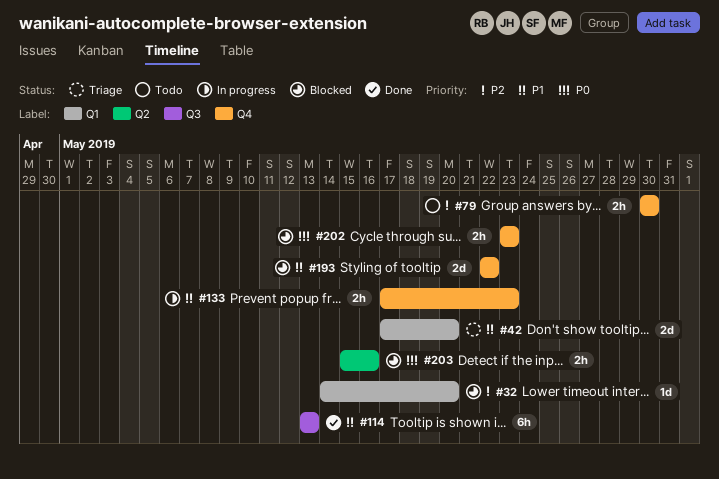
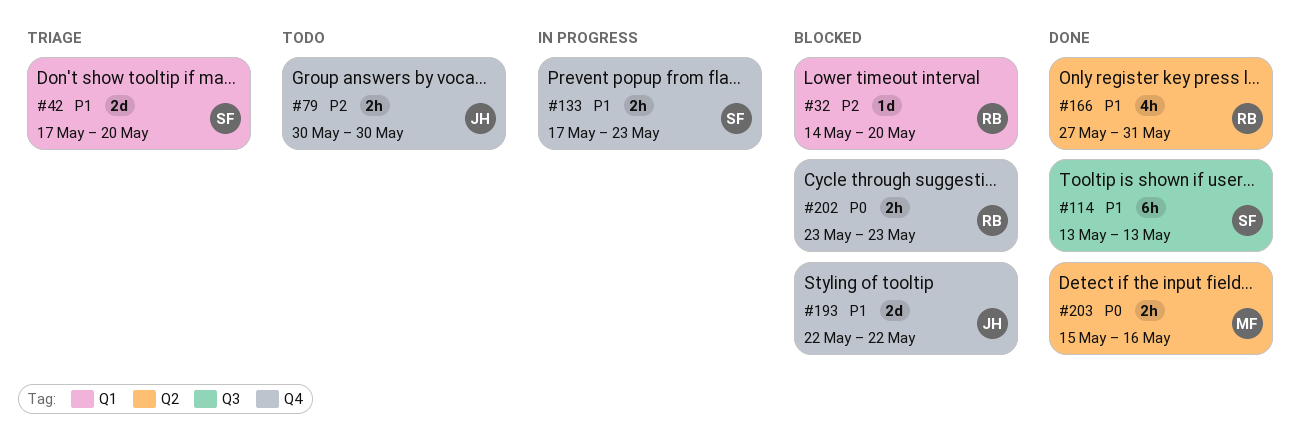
#166: none -> present
#203, status: Blocked -> Done

